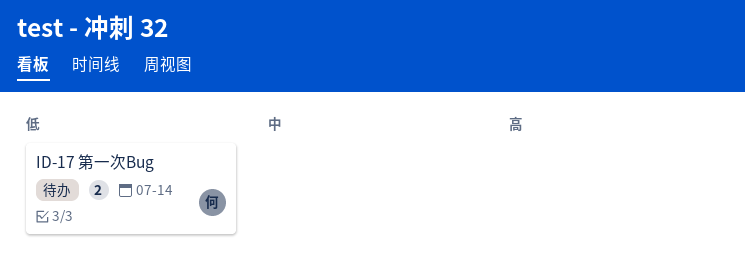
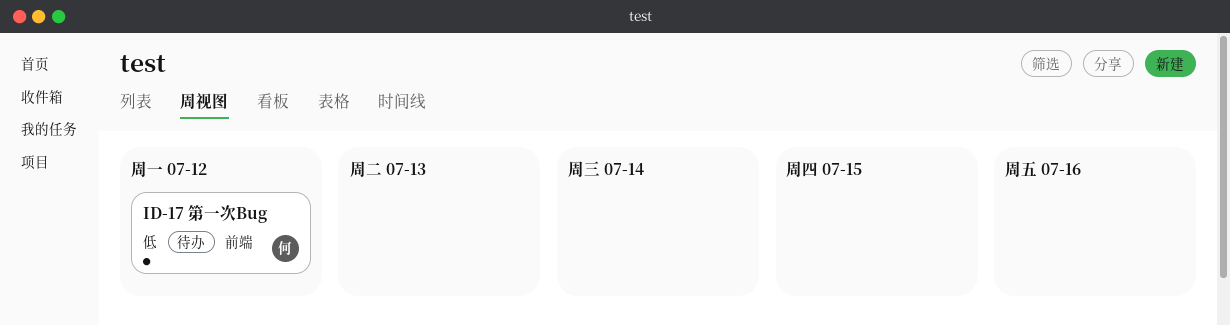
ID-17, estimate: 2 -> 1
ID-17, due: Jul 14 -> Jul 12

